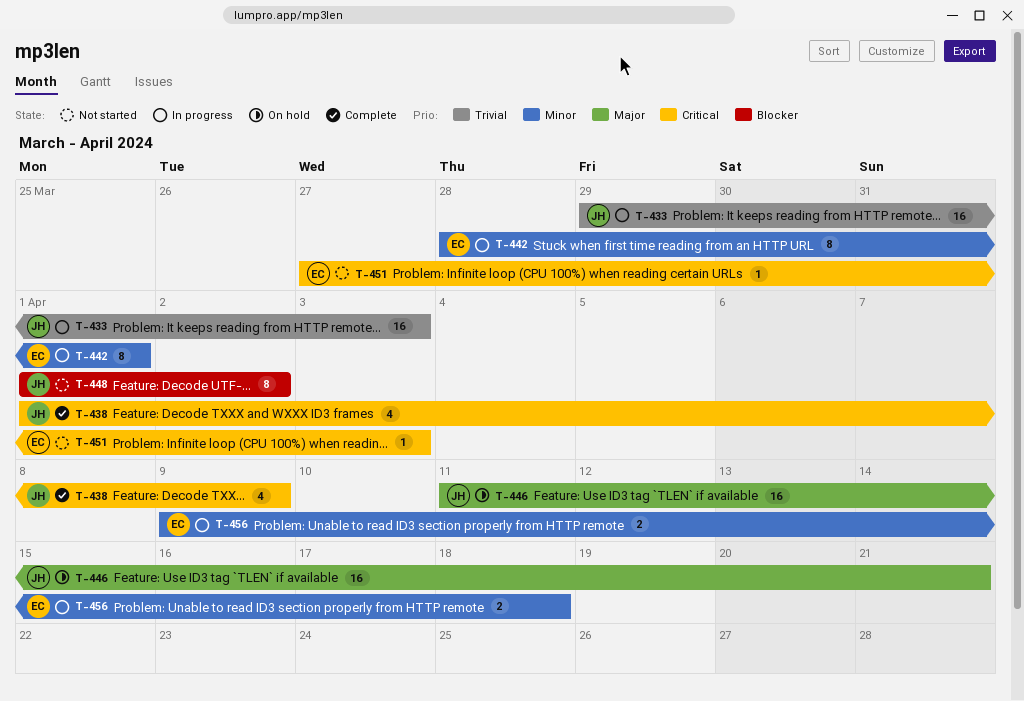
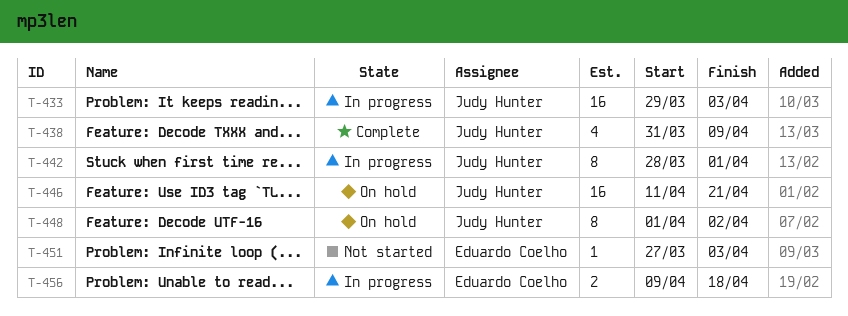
T-438, start: Apr 1 -> Mar 31
T-442, owner: Eduardo Coelho -> Judy Hunter
T-448, status: Not started -> On hold

